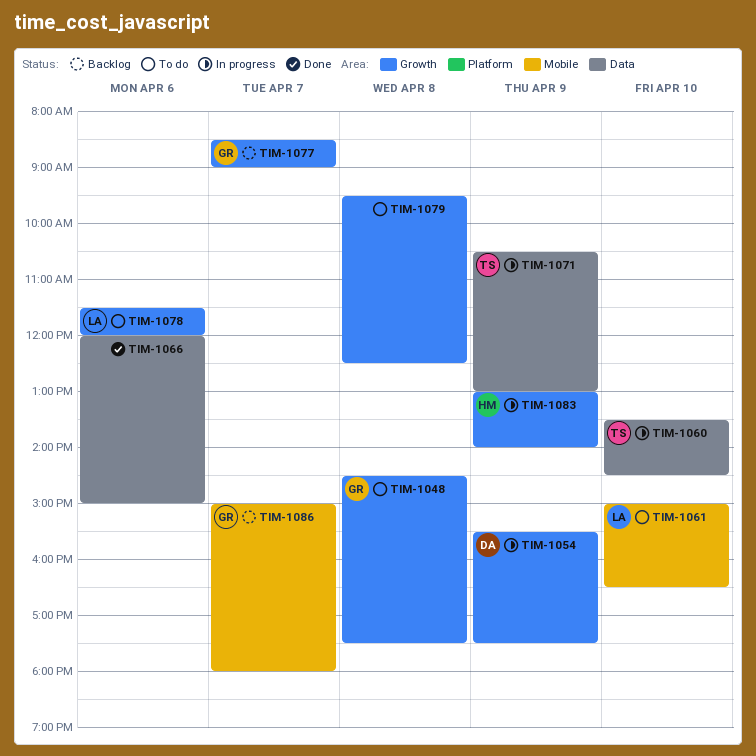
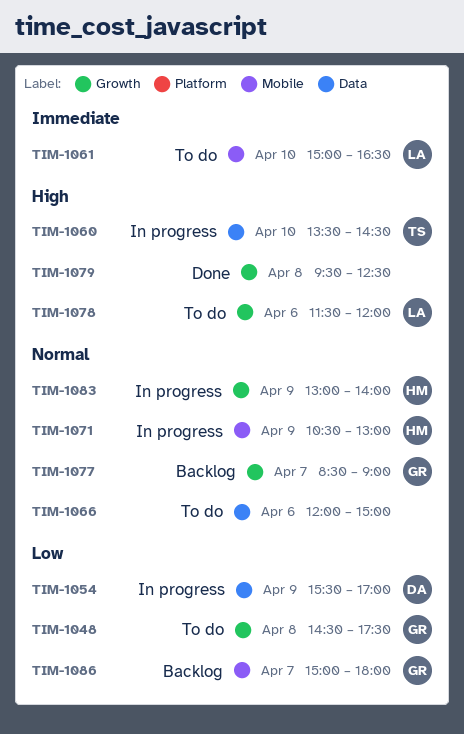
TIM-1054, label: Growth -> Data
TIM-1054, ends: 17:30 -> 17:00
TIM-1066, status: Done -> To do
TIM-1071, owner: TS -> HM
TIM-1071, label: Data -> Mobile
TIM-1079, status: To do -> Done

